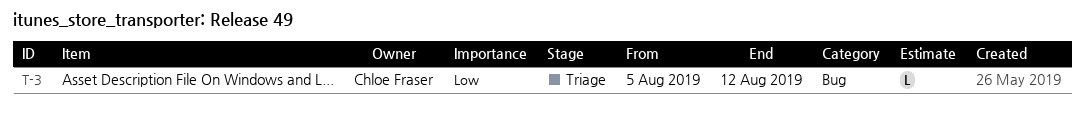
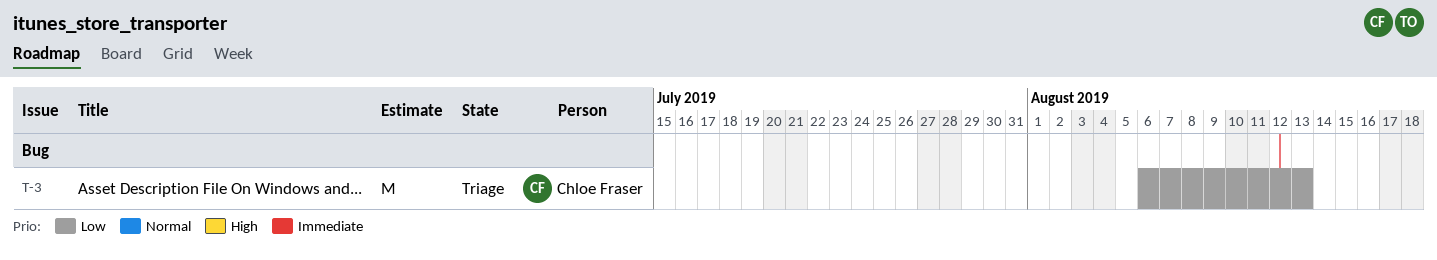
T-3, estimate: L -> M
T-3, start: Aug 5 -> Aug 6
T-3, due: Aug 12 -> Aug 13

